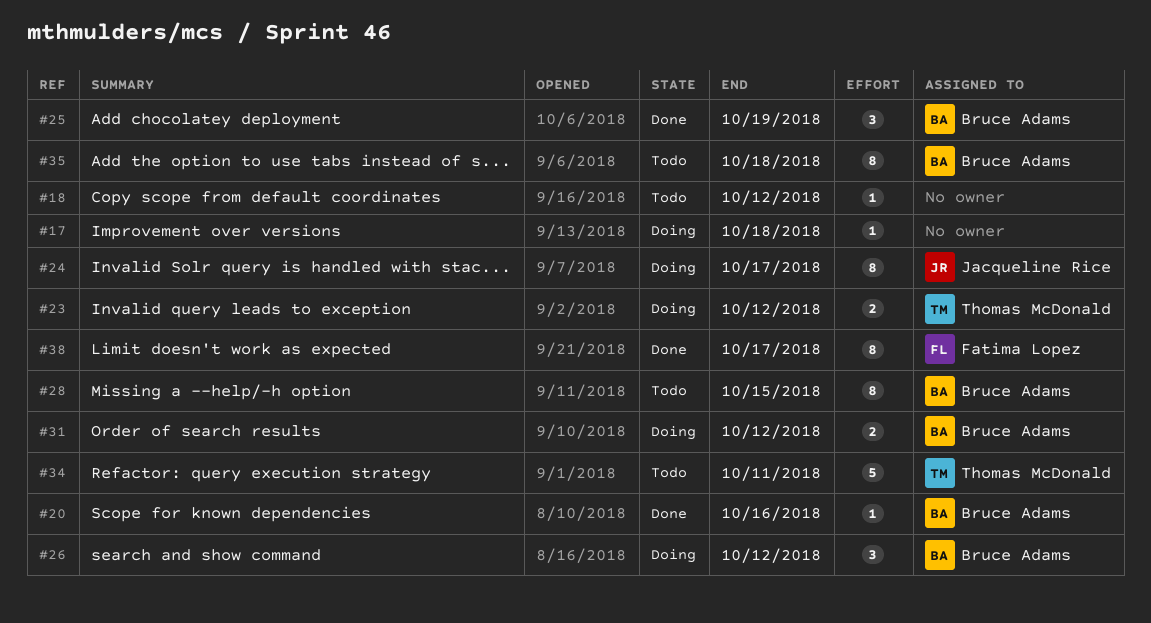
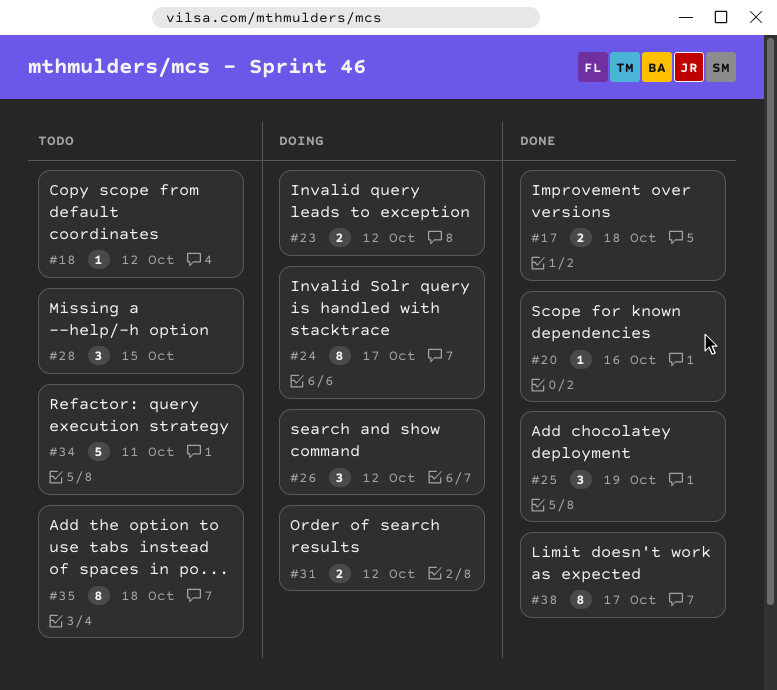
#17, status: Doing -> Done
#17, estimate: 1 -> 2
#28, estimate: 8 -> 3

